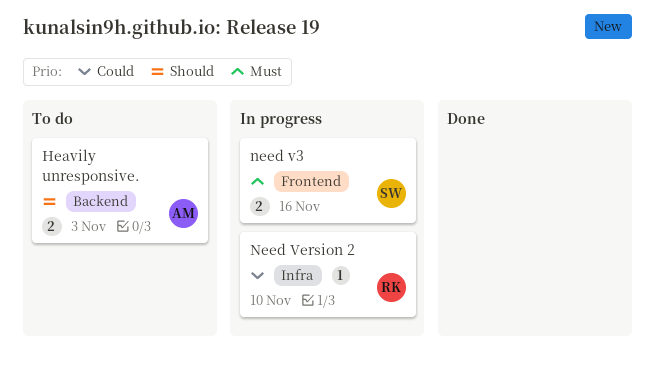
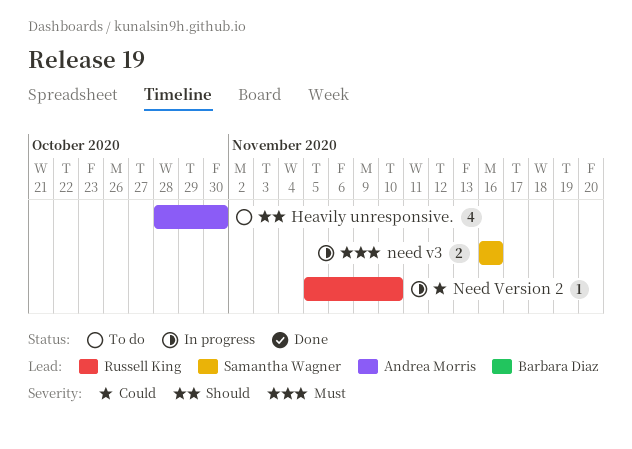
Heavily unresponsive., estimate: 2 -> 4
Heavily unresponsive., due: Nov 3 -> Oct 30

